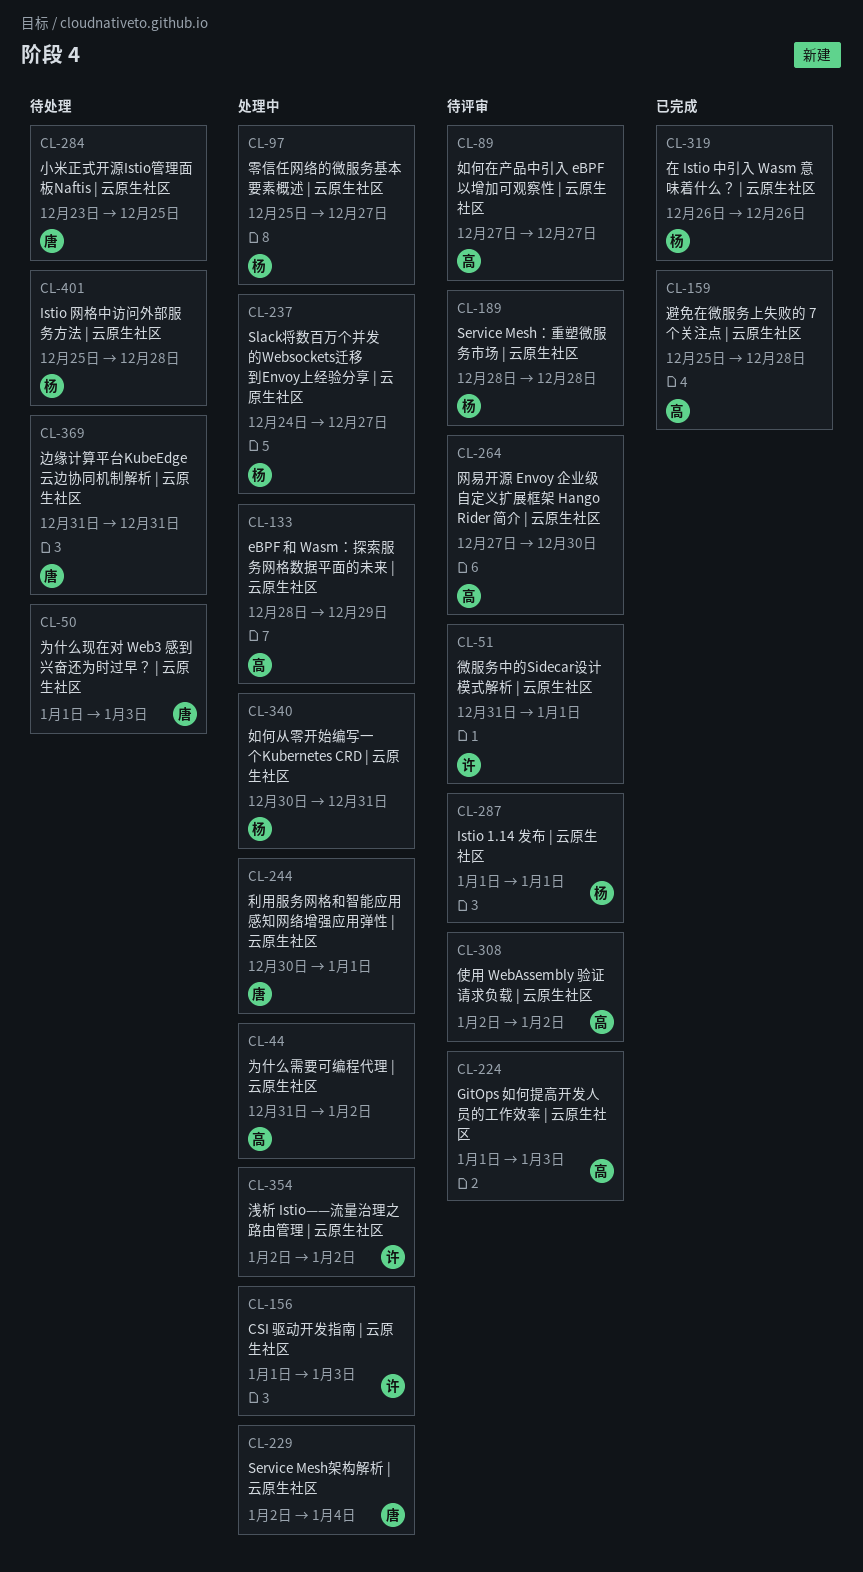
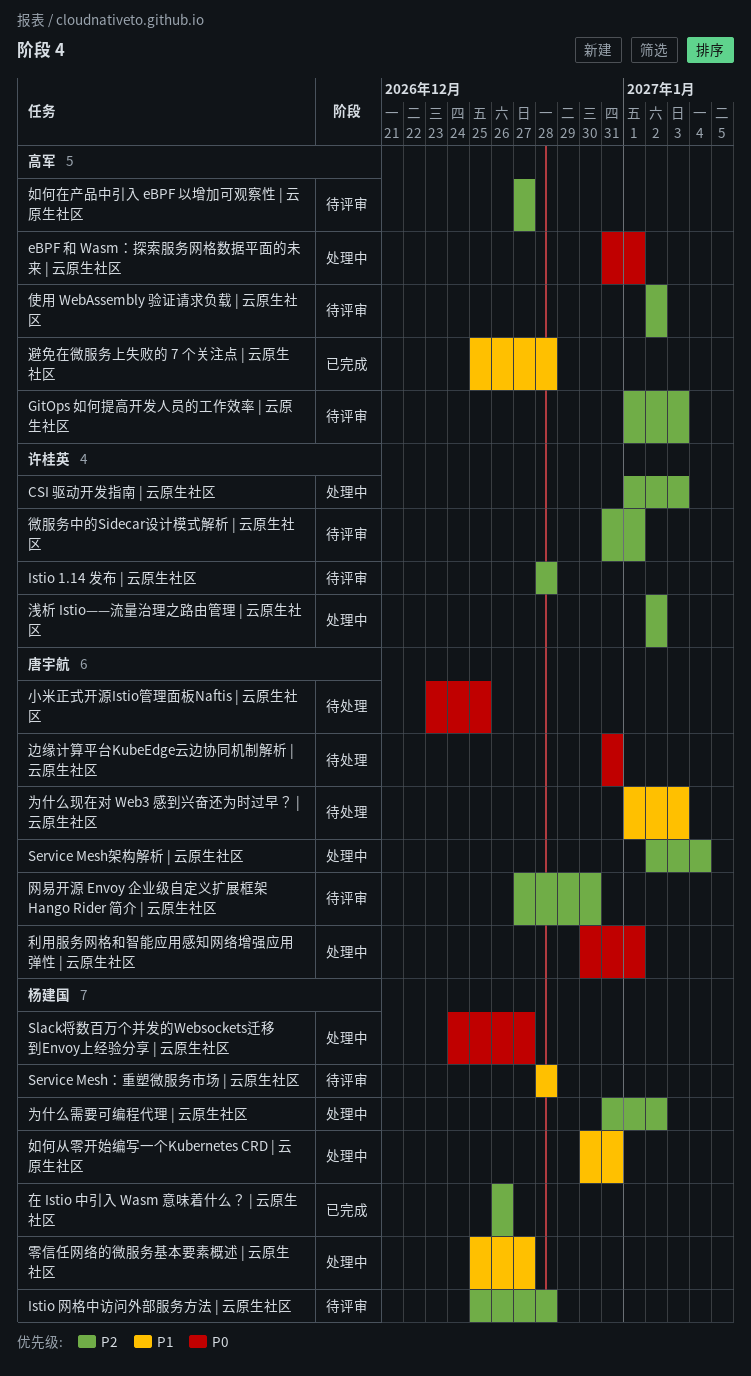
eBPF 和 Wasm：探索服务网格数据平面的未来 | 云原生社区, start: Dec 28 -> Dec 31
eBPF 和 Wasm：探索服务网格数据平面的未来 | 云原生社区, due: Dec 29 -> Jan 1
Istio 1.14 发布 | 云原生社区, owner: 杨建国 -> 许桂英
Istio 1.14 发布 | 云原生社区, start: Jan 1 -> Dec 28
Istio 1.14 发布 | 云原生社区, due: Jan 1 -> Dec 28
Istio 网格中访问外部服务方法 | 云原生社区, status: 待处理 -> 待评审
为什么需要可编程代理 | 云原生社区, owner: 高军 -> 杨建国
网易开源 Envoy 企业级自定义扩展框架 Hango Rider 简介 | 云原生社区, owner: 高军 -> 唐宇航

